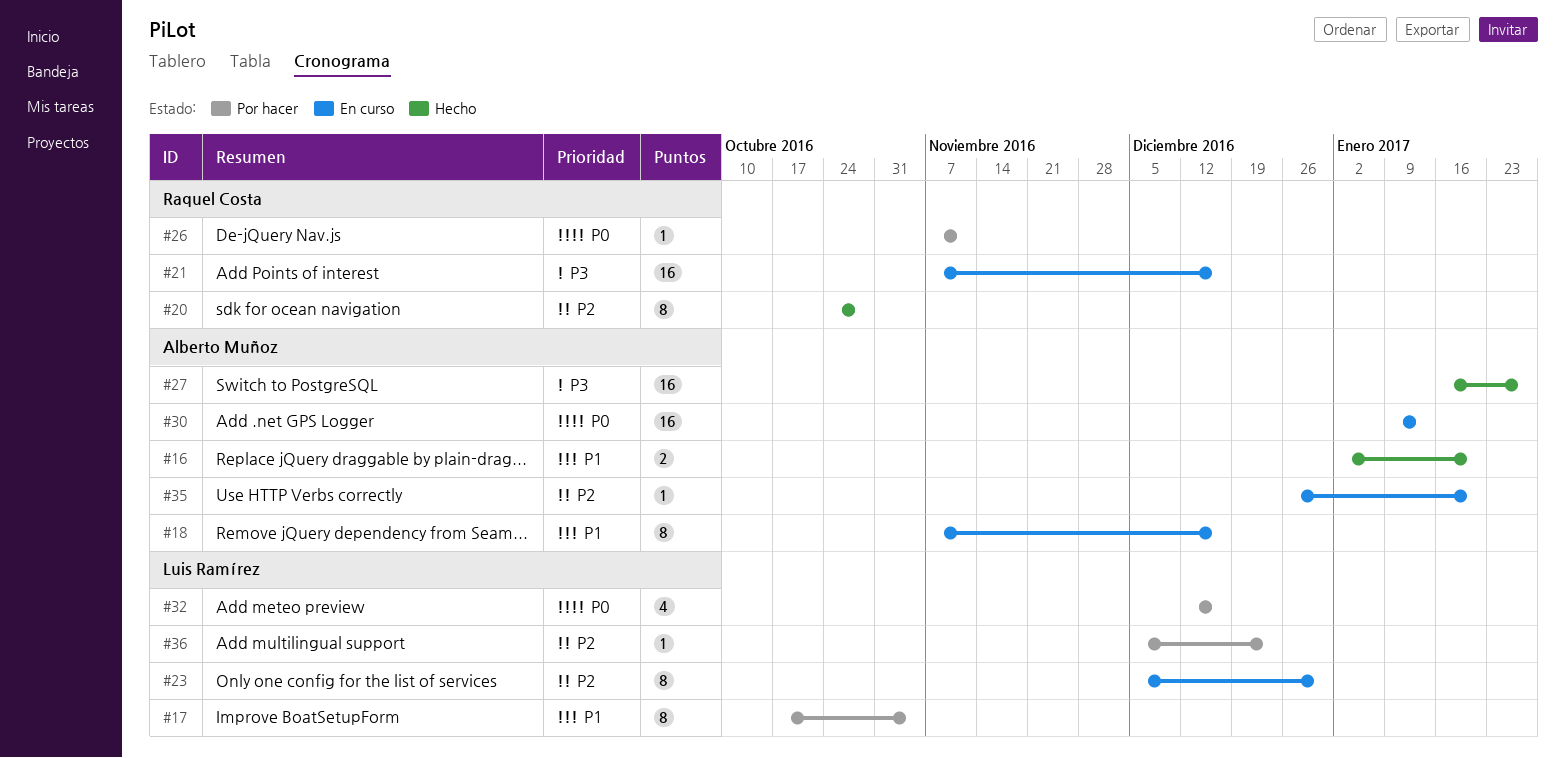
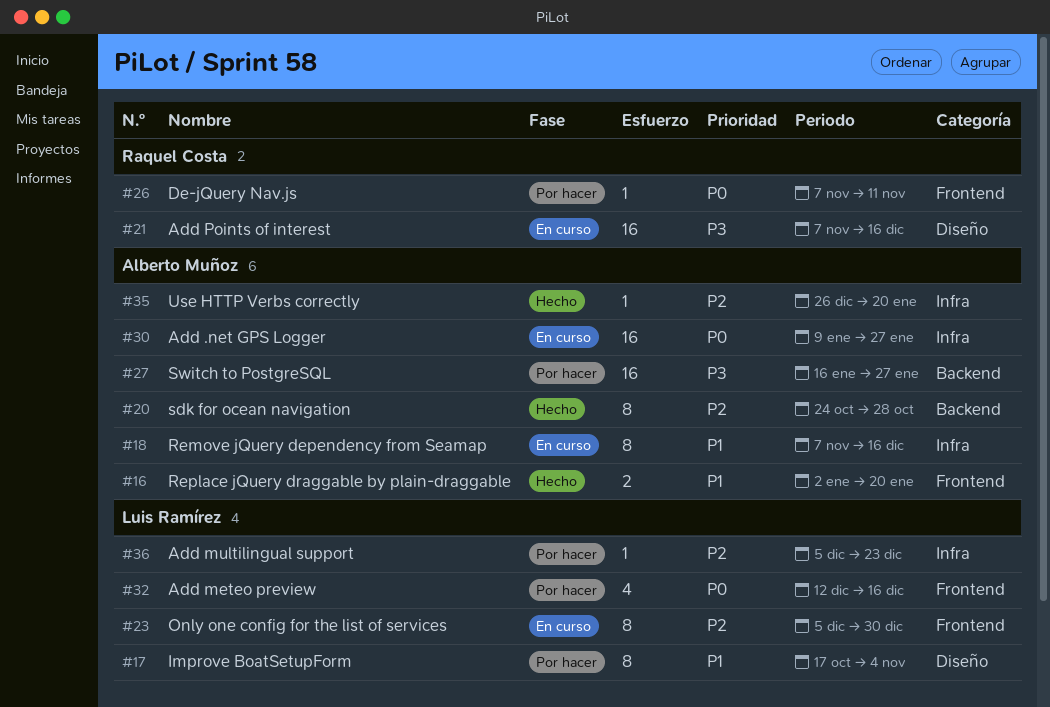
#20, owner: Raquel Costa -> Alberto Muñoz
#27, status: Hecho -> Por hacer
#30, due: Jan 13 -> Jan 27
#35, status: En curso -> Hecho

